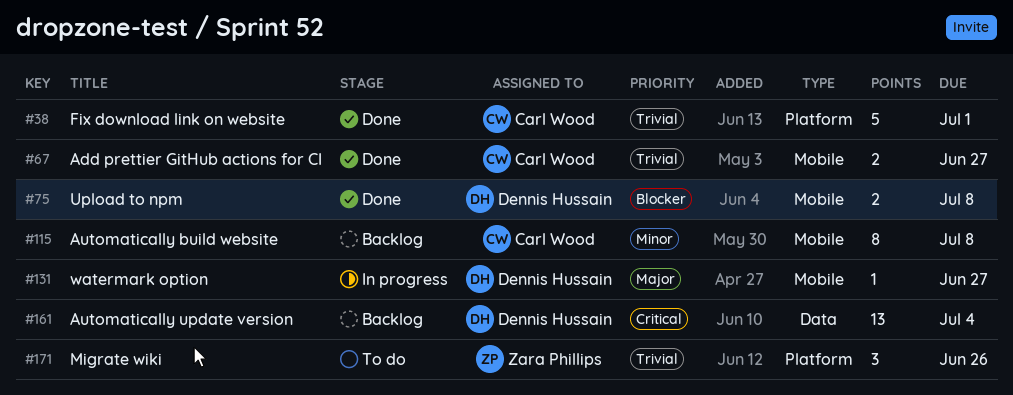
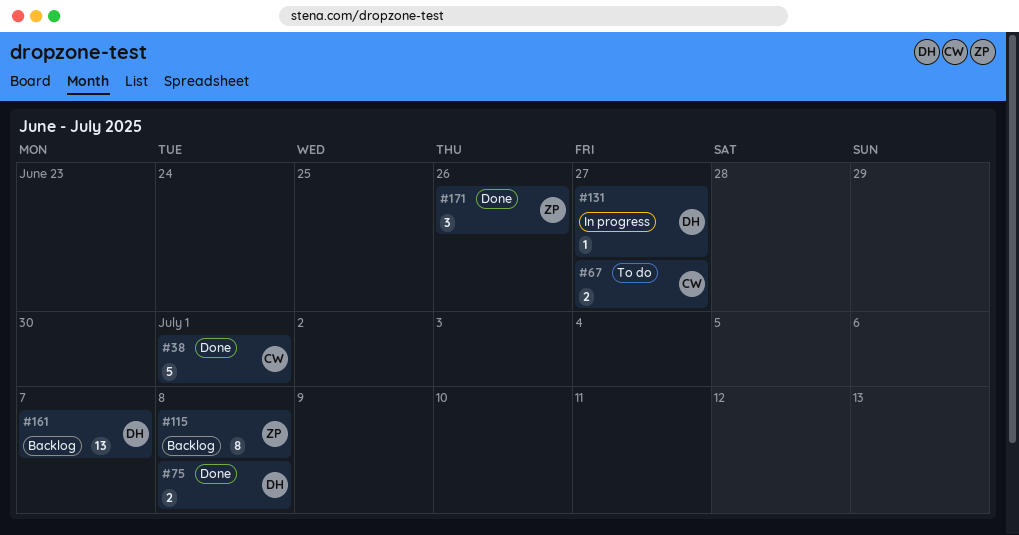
#67, status: Done -> To do
#115, owner: Carl Wood -> Zara Phillips
#161, due: Jul 4 -> Jul 7
#171, status: To do -> Done

